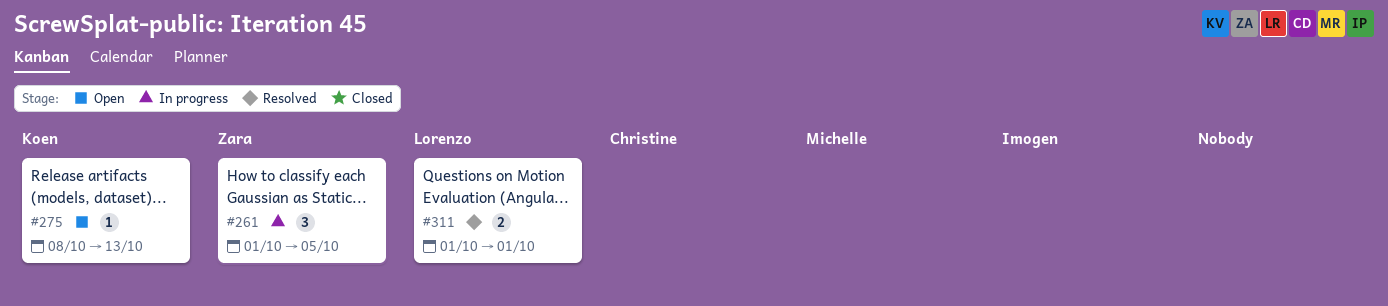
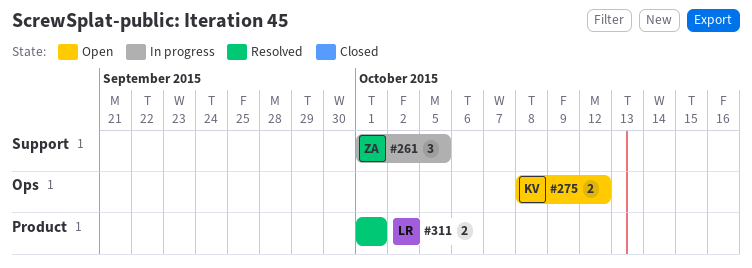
#275, estimate: 1 -> 2
#275, due: Oct 13 -> Oct 12

